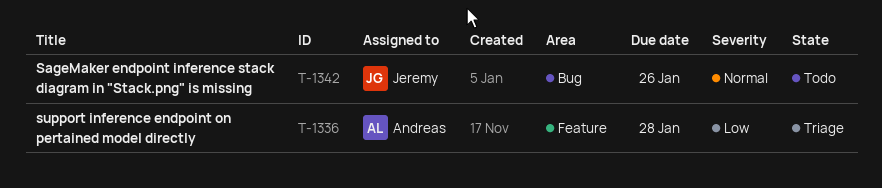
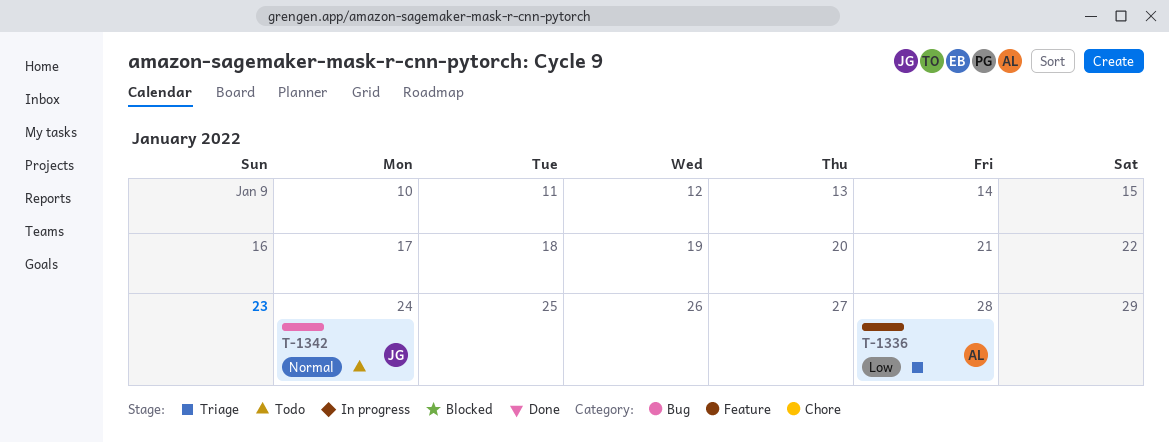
T-1342, due: Jan 26 -> Jan 24

